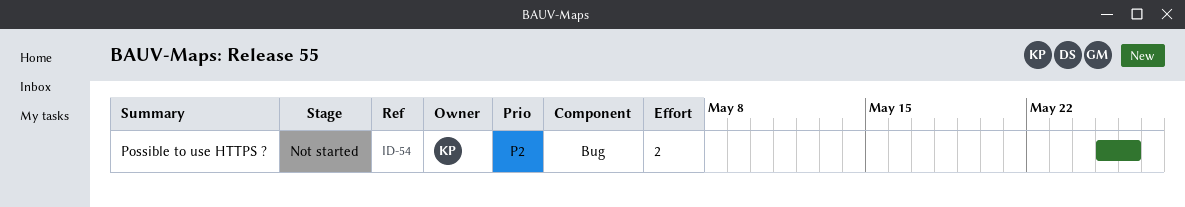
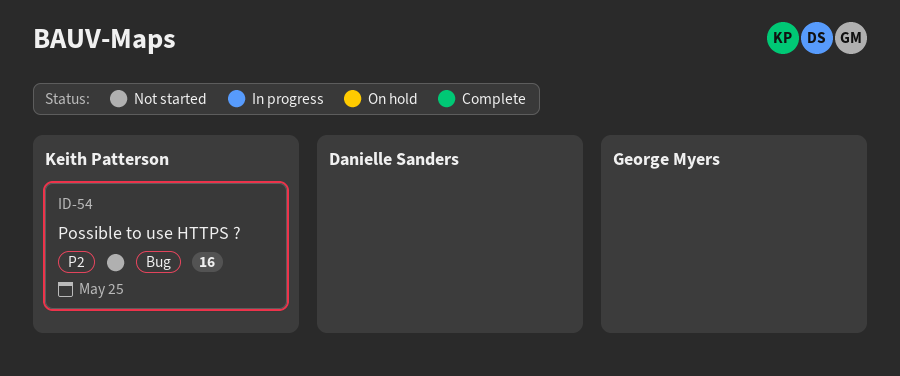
ID-54, estimate: 2 -> 16
ID-54, due: May 26 -> May 25

